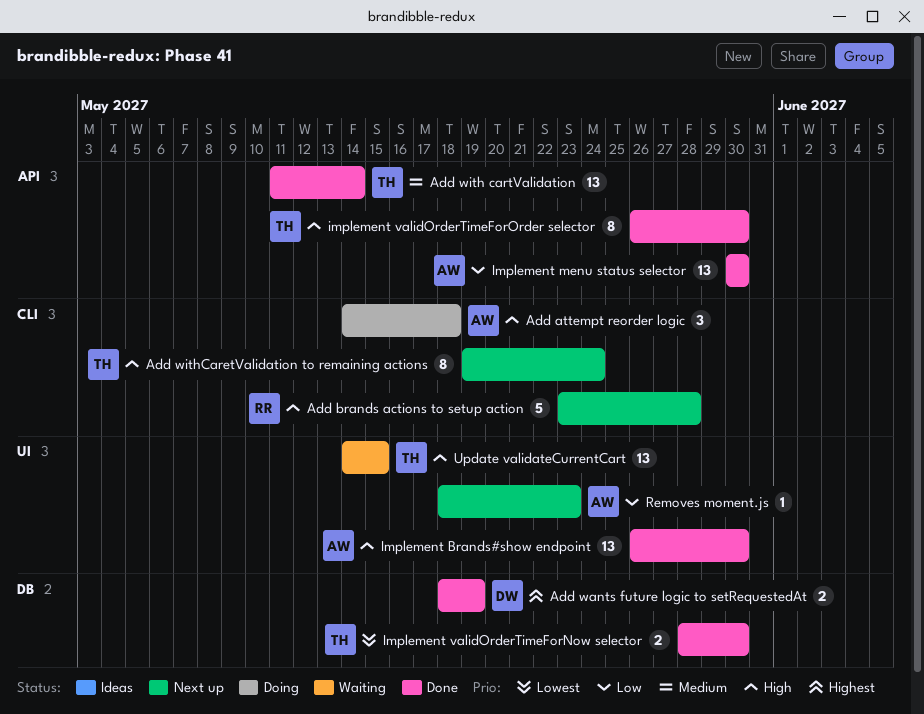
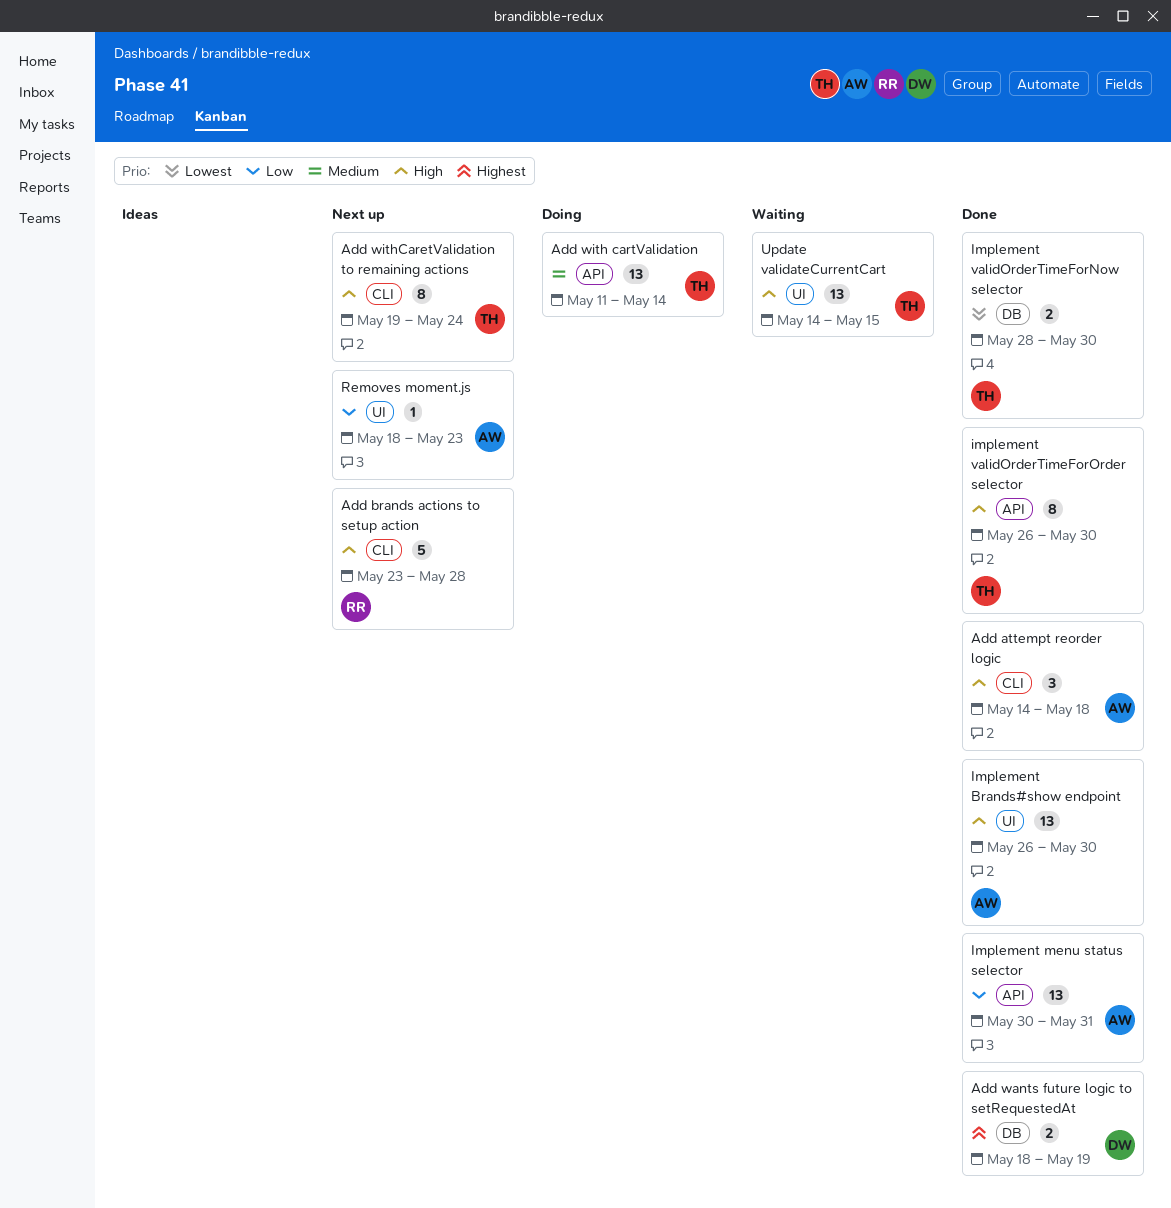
Add attempt reorder logic, status: Doing -> Done
Add with cartValidation, status: Done -> Doing
Implement menu status selector, due: May 30 -> May 31

